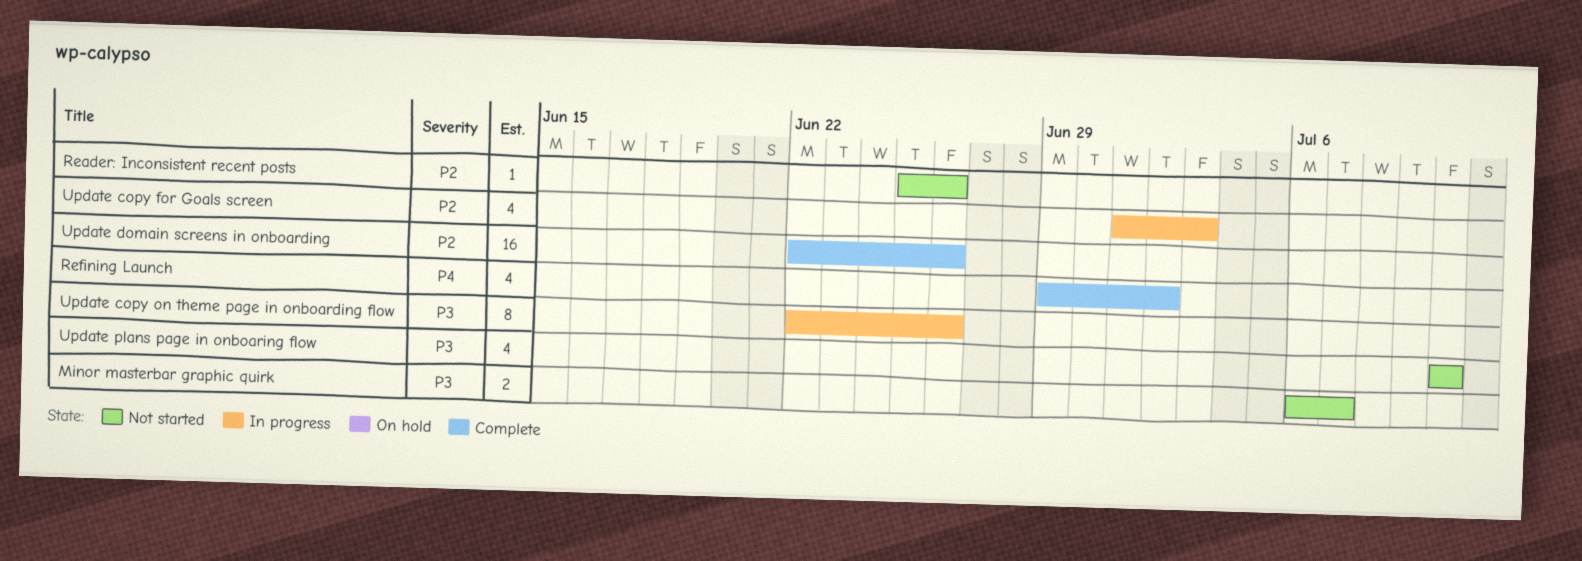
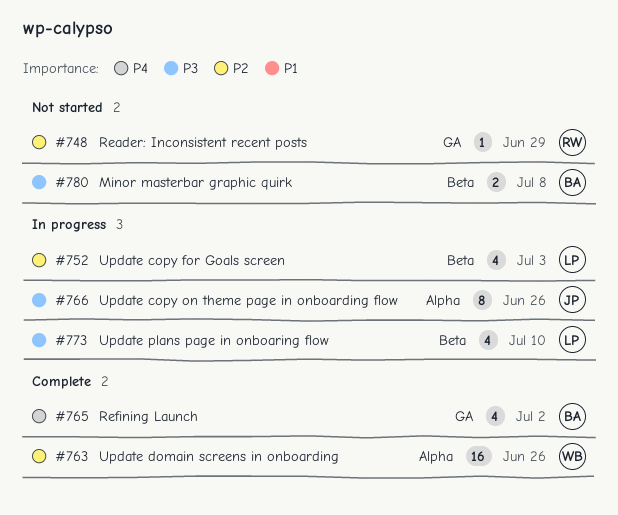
Minor masterbar graphic quirk, due: Jul 7 -> Jul 8
Reader: Inconsistent recent posts, due: Jun 26 -> Jun 29
Update plans page in onboaring flow, status: Not started -> In progress

